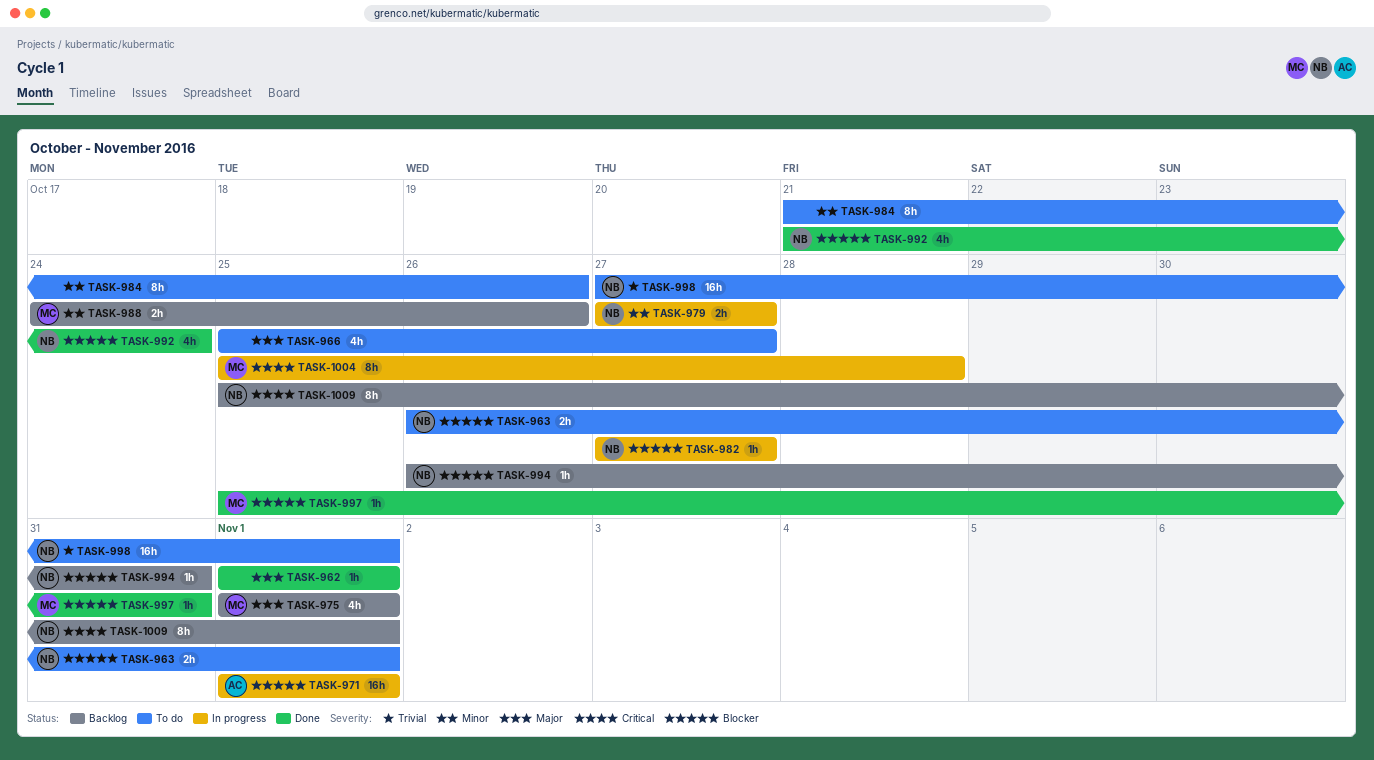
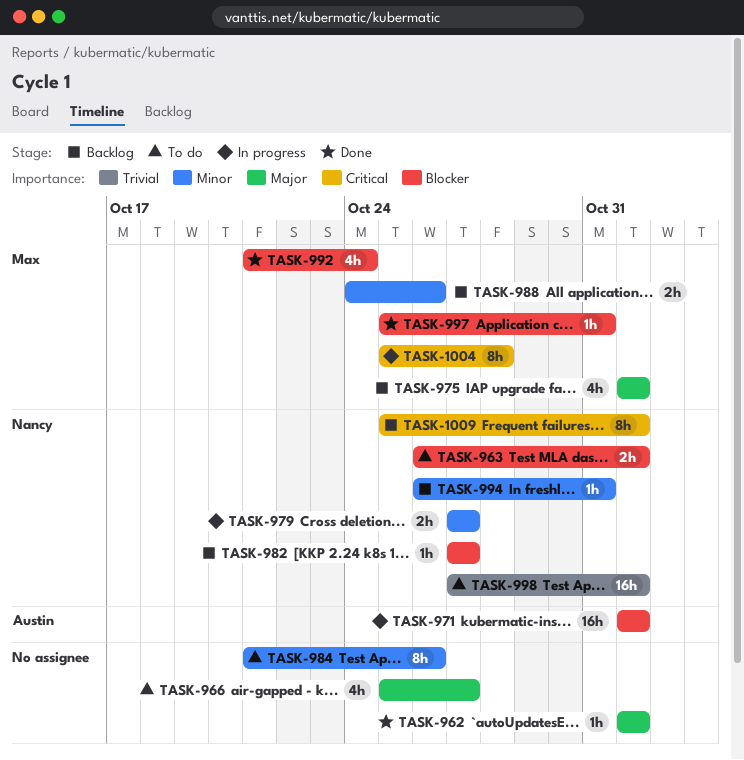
TASK-982, status: In progress -> Backlog
TASK-992, owner: Nancy -> Max
TASK-994, priority: Blocker -> Minor

